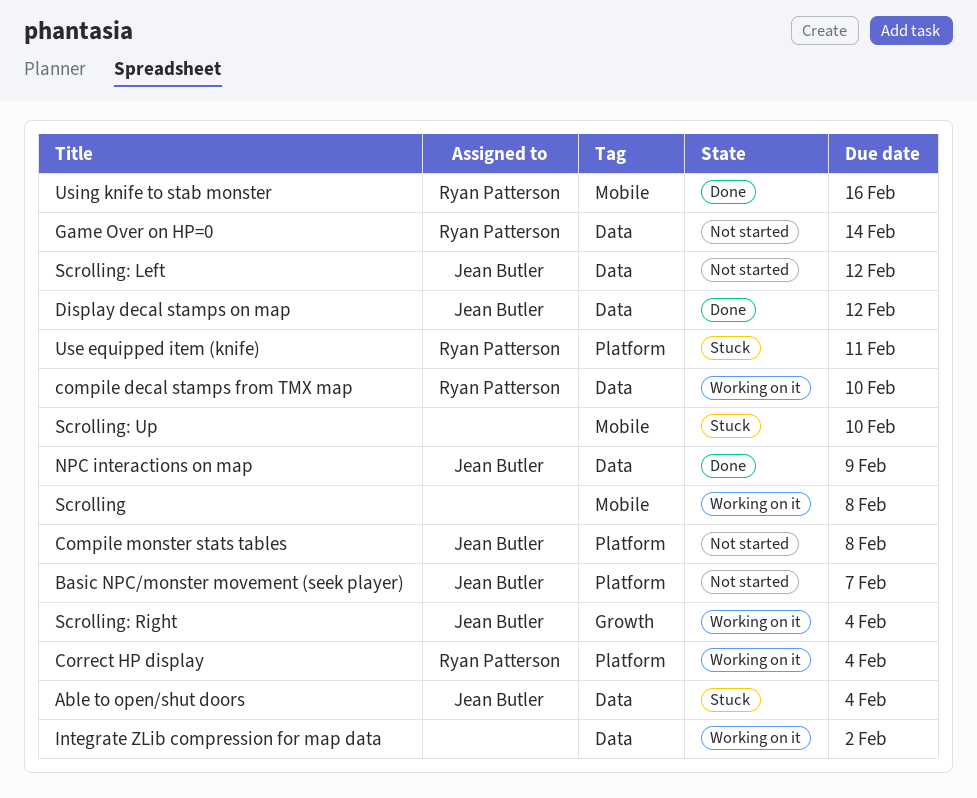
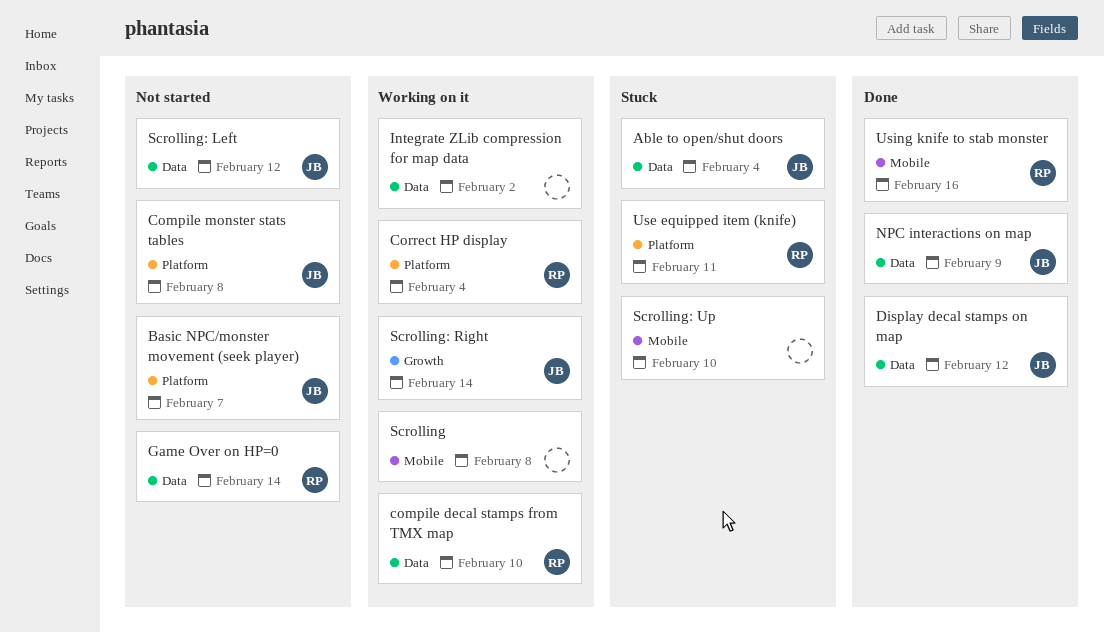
Scrolling: Right, due: Feb 4 -> Feb 14

